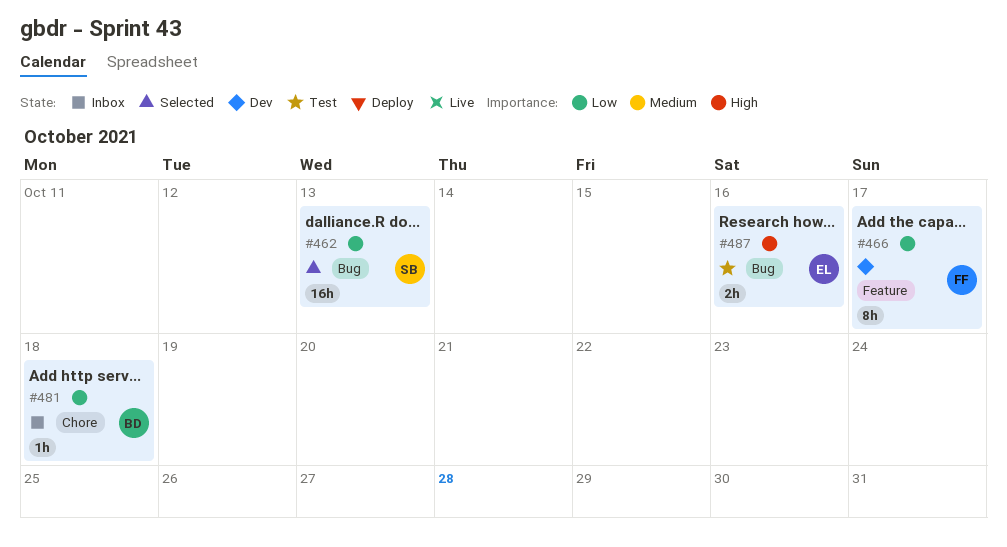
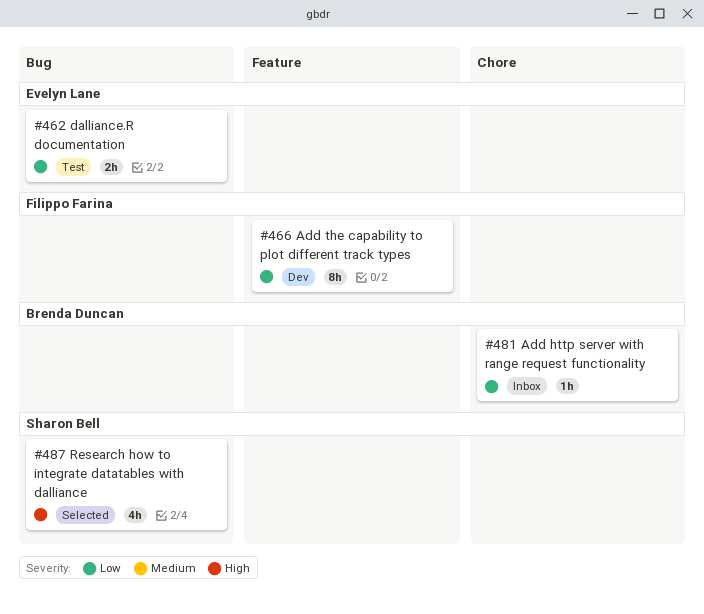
#462, status: Selected -> Test
#462, owner: Sharon Bell -> Evelyn Lane
#462, estimate: 16h -> 2h
#487, status: Test -> Selected
#487, owner: Evelyn Lane -> Sharon Bell
#487, estimate: 2h -> 4h

